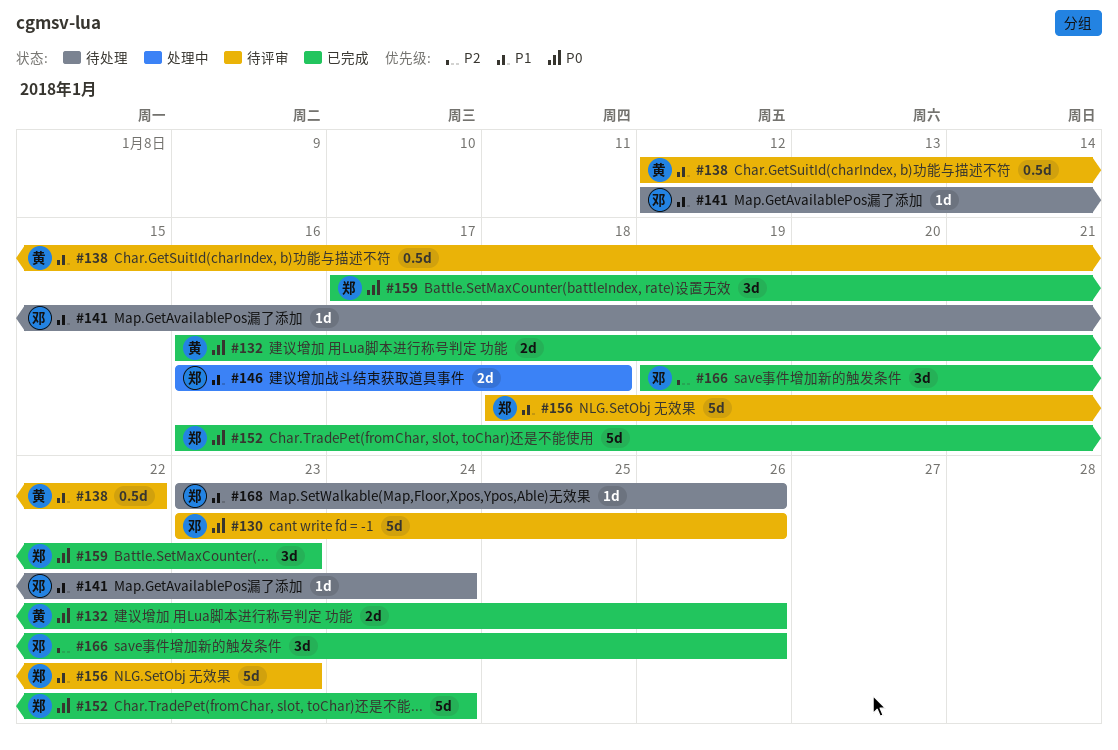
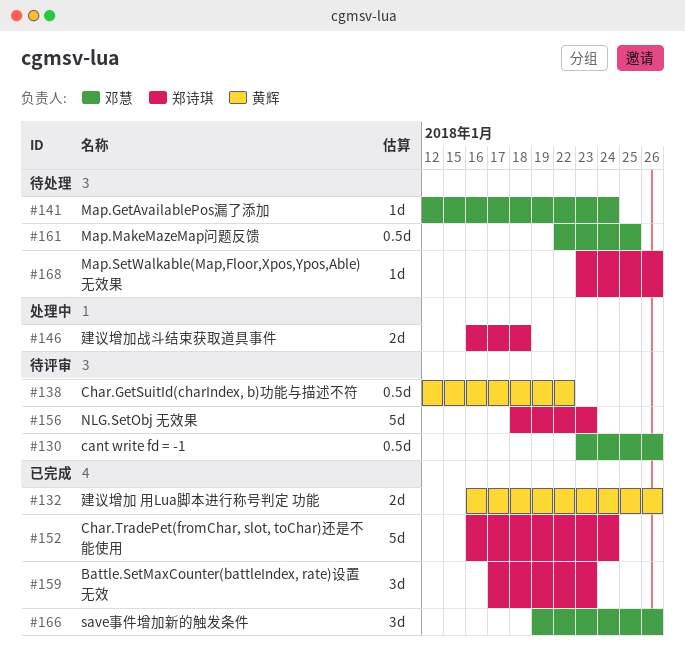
#130, estimate: 5d -> 0.5d
#161: none -> present

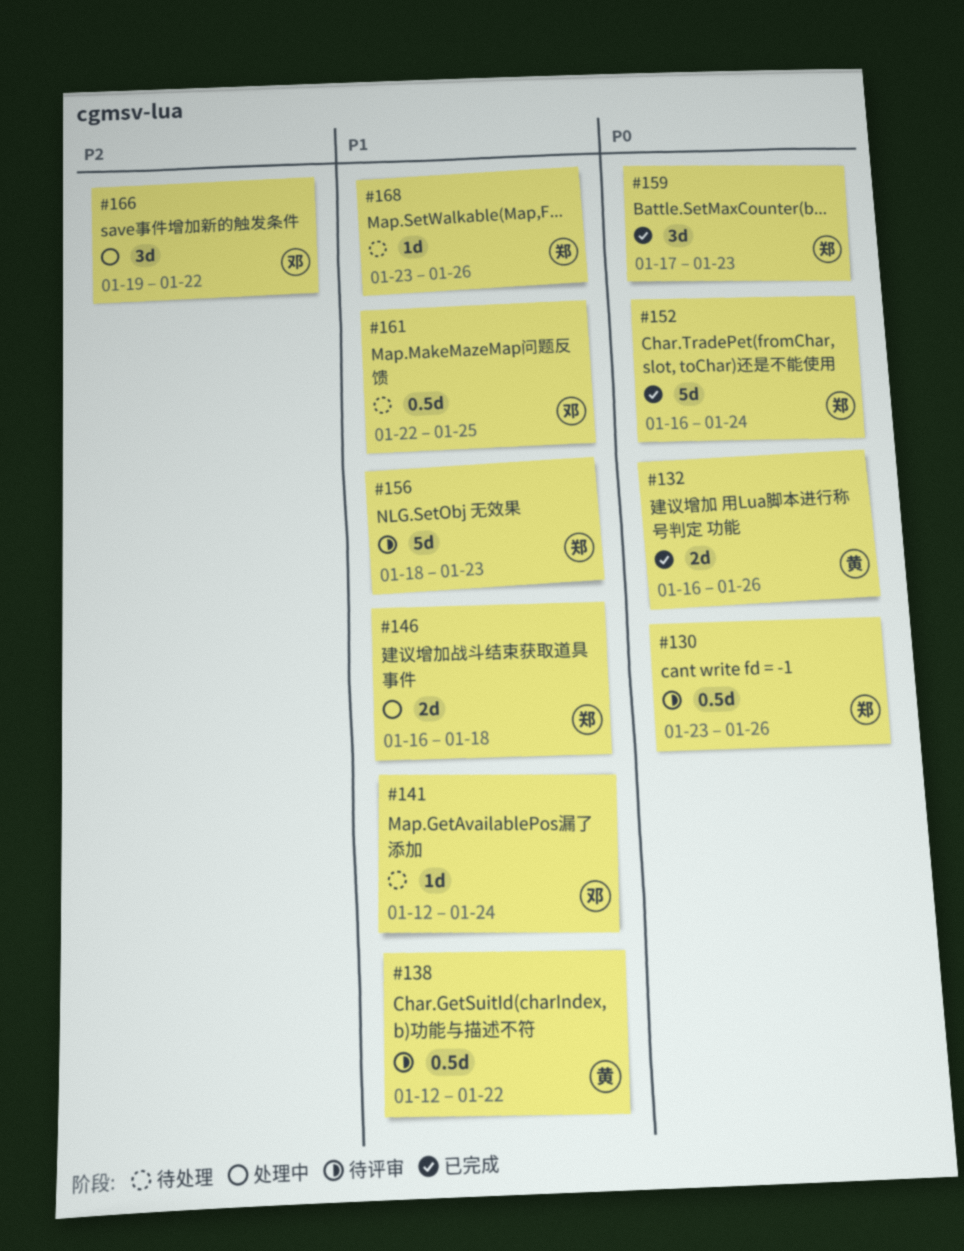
#130, owner: 邓慧 -> 郑诗琪
#166, status: 已完成 -> 处理中
#166, due: Jan 26 -> Jan 22

